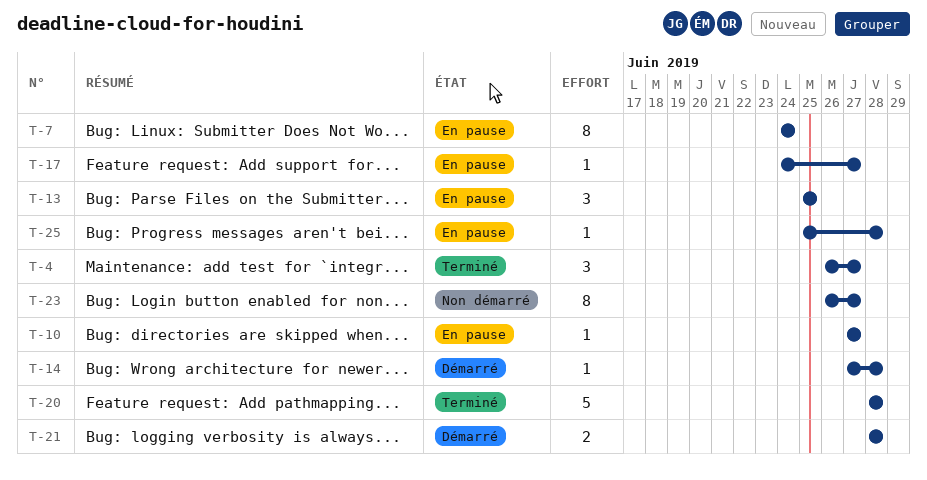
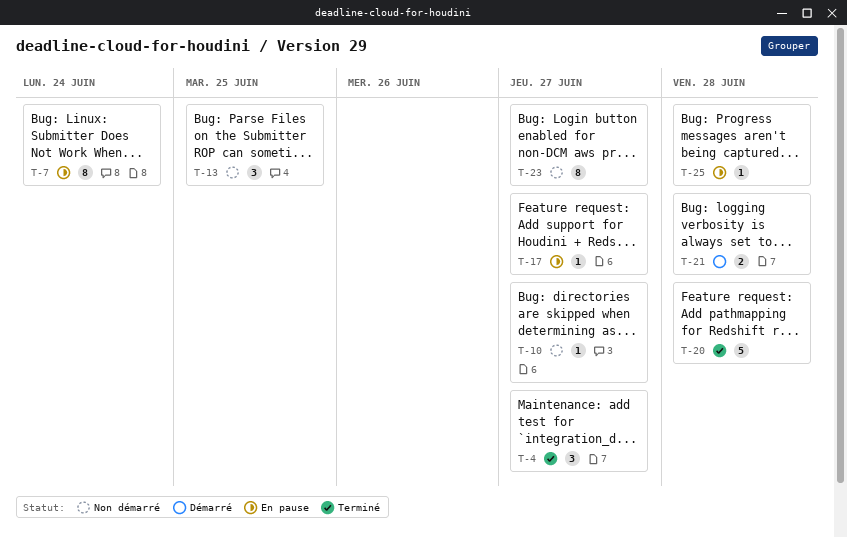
T-10, status: En pause -> Non démarré
T-13, status: En pause -> Non démarré
T-14: present -> none

